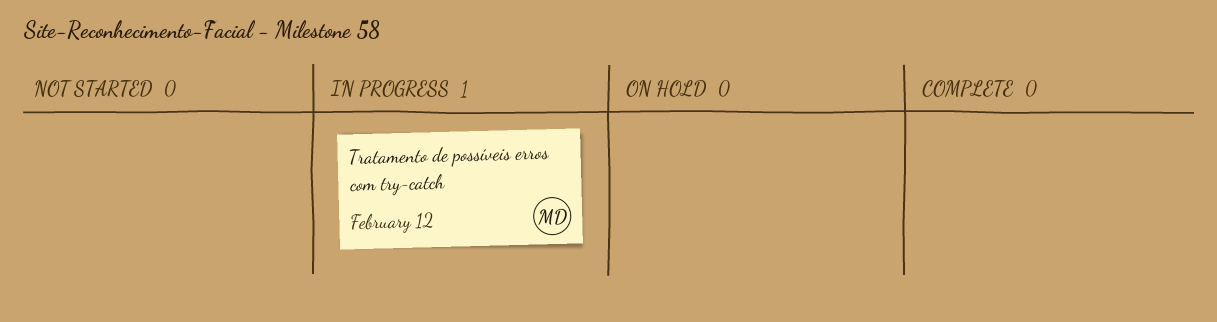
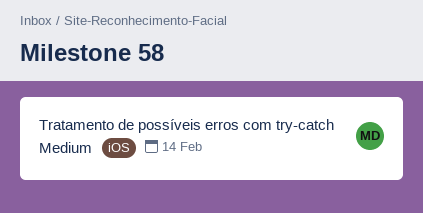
Tratamento de possíveis erros com try-catch, due: Feb 12 -> Feb 14

